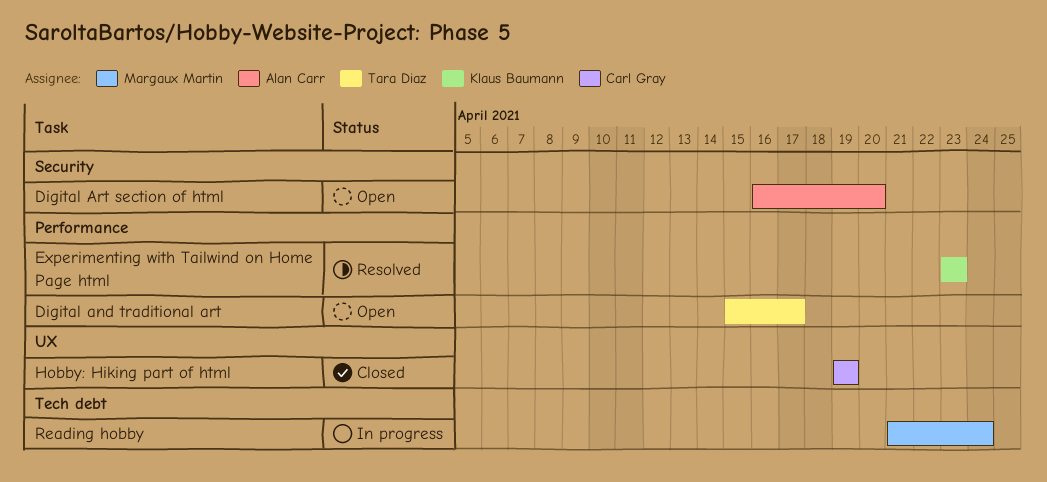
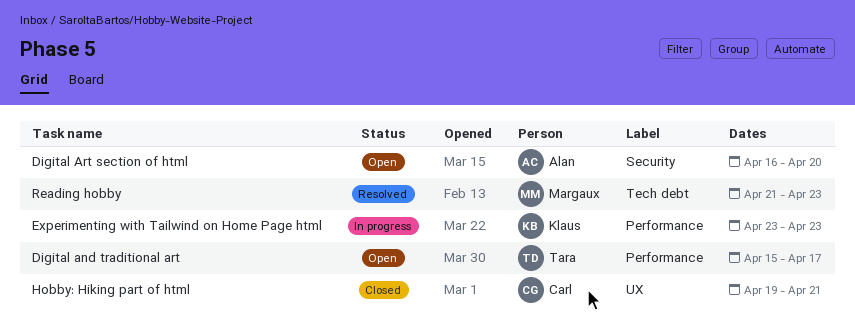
Experimenting with Tailwind on Home Page html, status: Resolved -> In progress
Hobby: Hiking part of html, due: Apr 19 -> Apr 21
Reading hobby, status: In progress -> Resolved
Reading hobby, due: Apr 24 -> Apr 23

